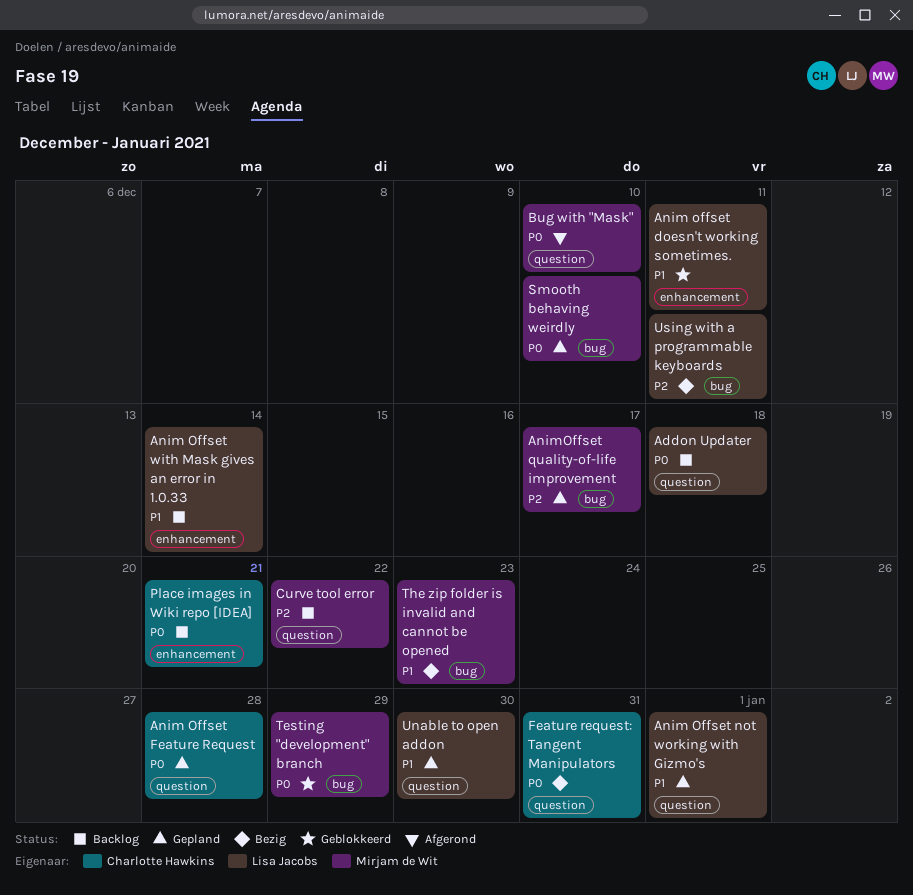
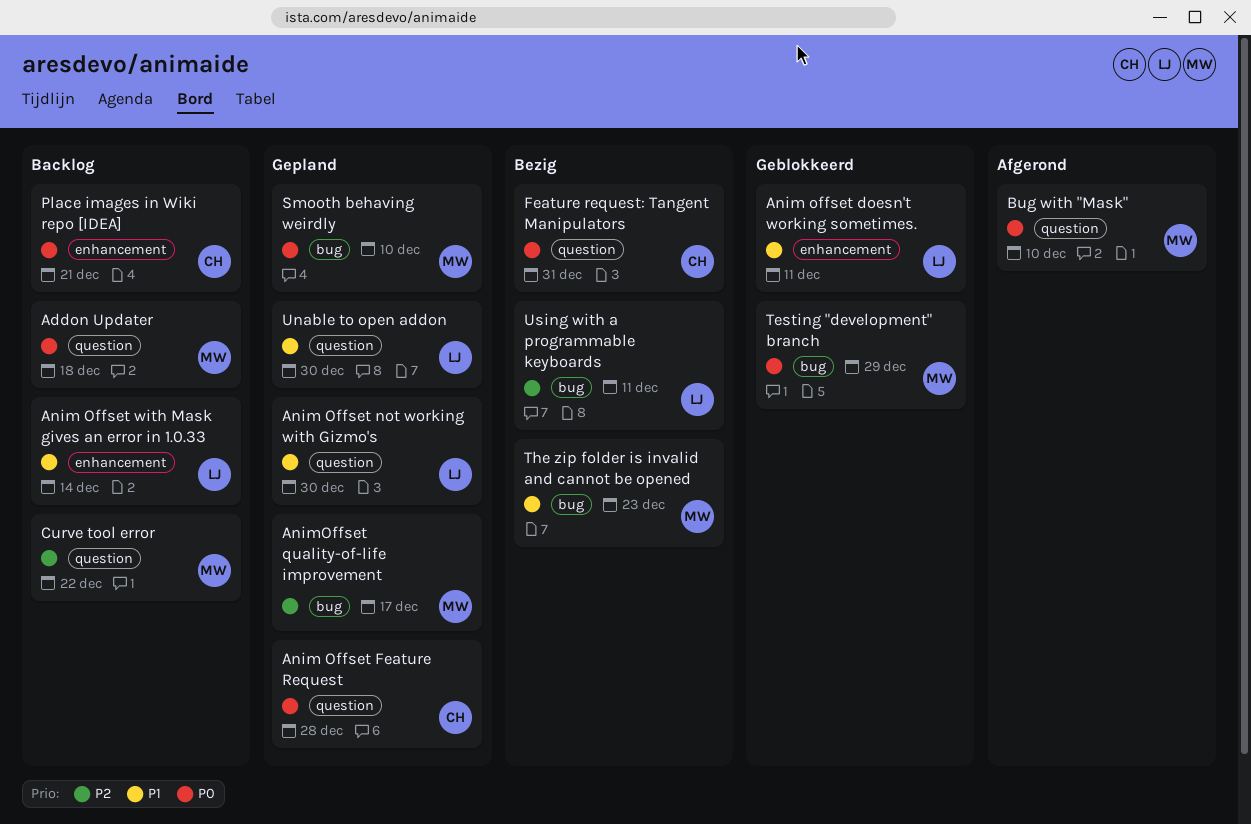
Addon Updater, owner: Lisa Jacobs -> Mirjam de Wit
Anim Offset not working with Gizmo's, due: Jan 1 -> Dec 30

